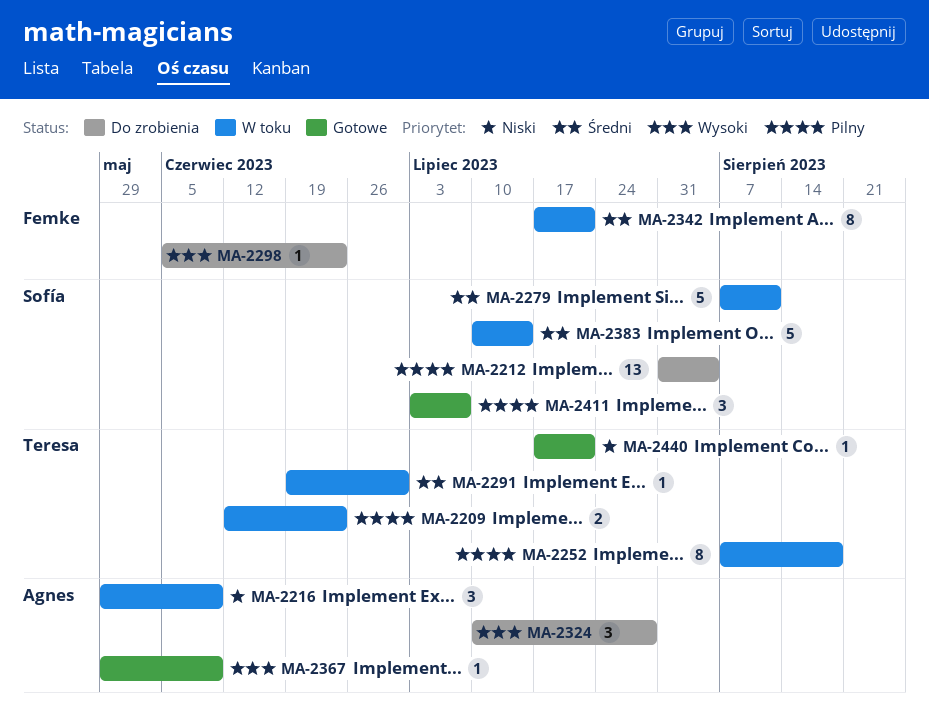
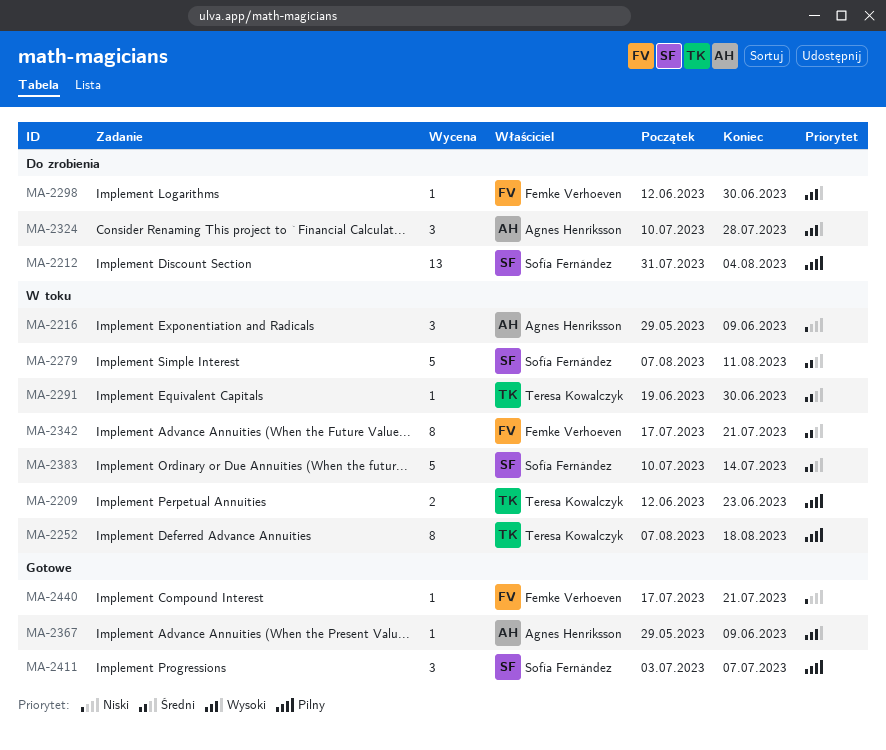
MA-2298, start: Jun 5 -> Jun 12
MA-2298, due: Jun 23 -> Jun 30
MA-2440, owner: Teresa Kowalczyk -> Femke Verhoeven

